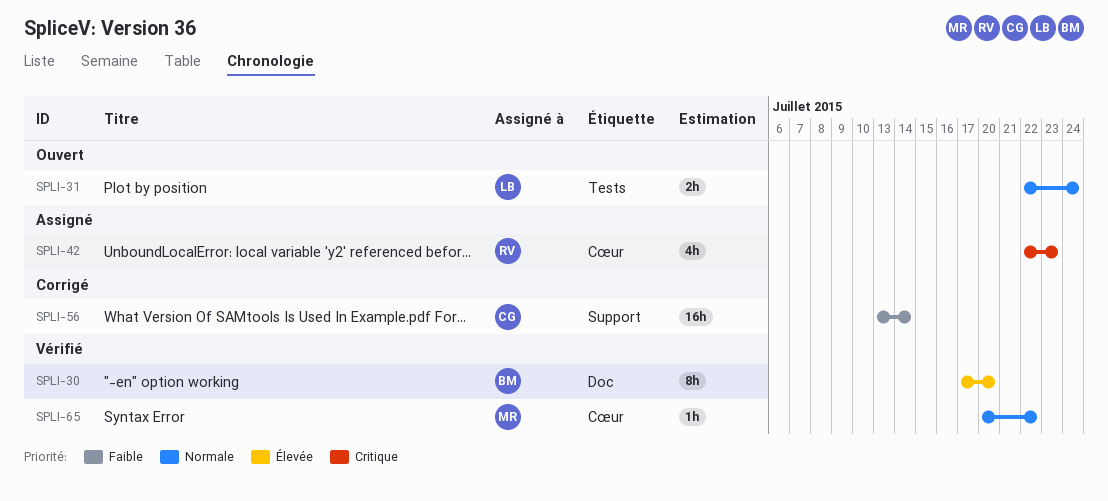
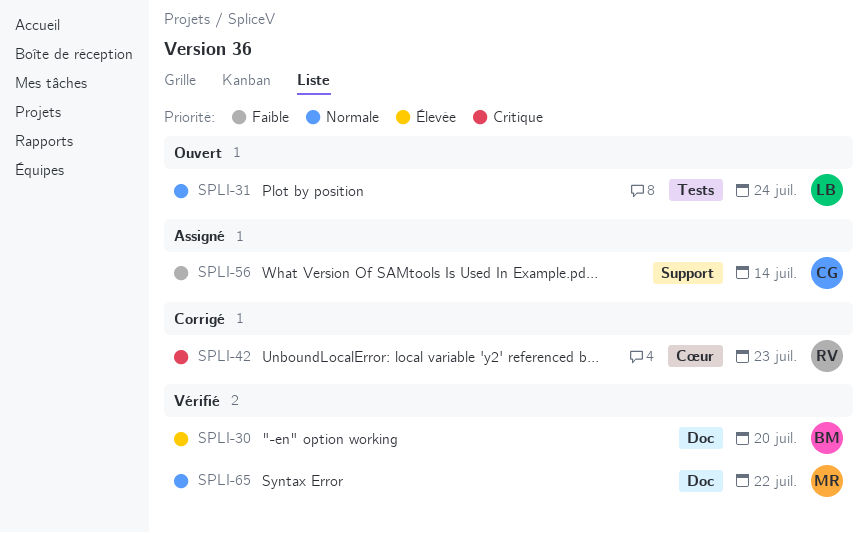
SPLI-42, status: Assigné -> Corrigé
SPLI-56, status: Corrigé -> Assigné
SPLI-65, label: Cœur -> Doc

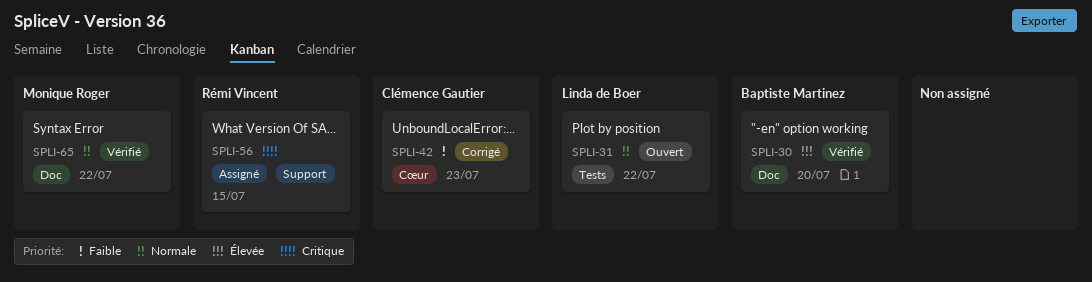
SPLI-31, due: Jul 24 -> Jul 22
SPLI-42, owner: Rémi Vincent -> Clémence Gautier
SPLI-42, priority: Critique -> Faible
SPLI-56, owner: Clémence Gautier -> Rémi Vincent
SPLI-56, priority: Faible -> Critique
SPLI-56, due: Jul 14 -> Jul 15

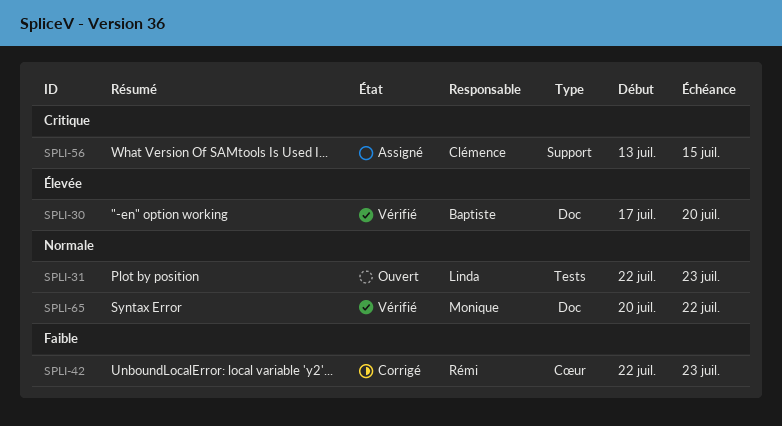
SPLI-31, due: Jul 22 -> Jul 23
SPLI-42, owner: Clémence Gautier -> Rémi Vincent
SPLI-56, owner: Rémi Vincent -> Clémence Gautier

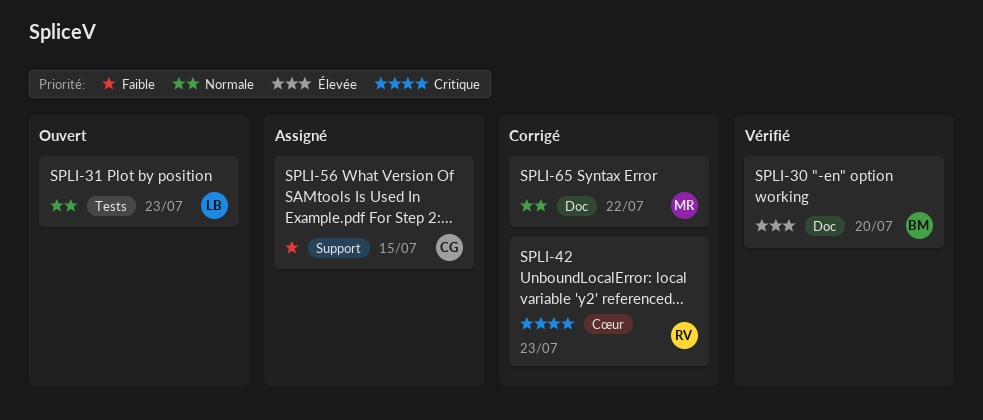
SPLI-42, priority: Faible -> Critique
SPLI-56, priority: Critique -> Faible
SPLI-65, status: Vérifié -> Corrigé

